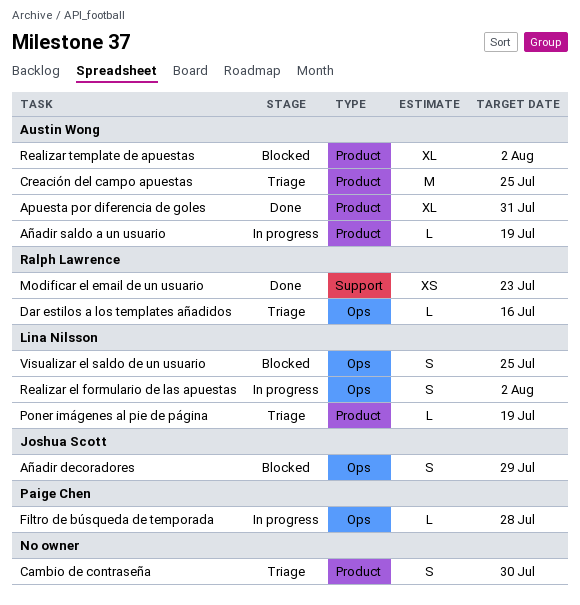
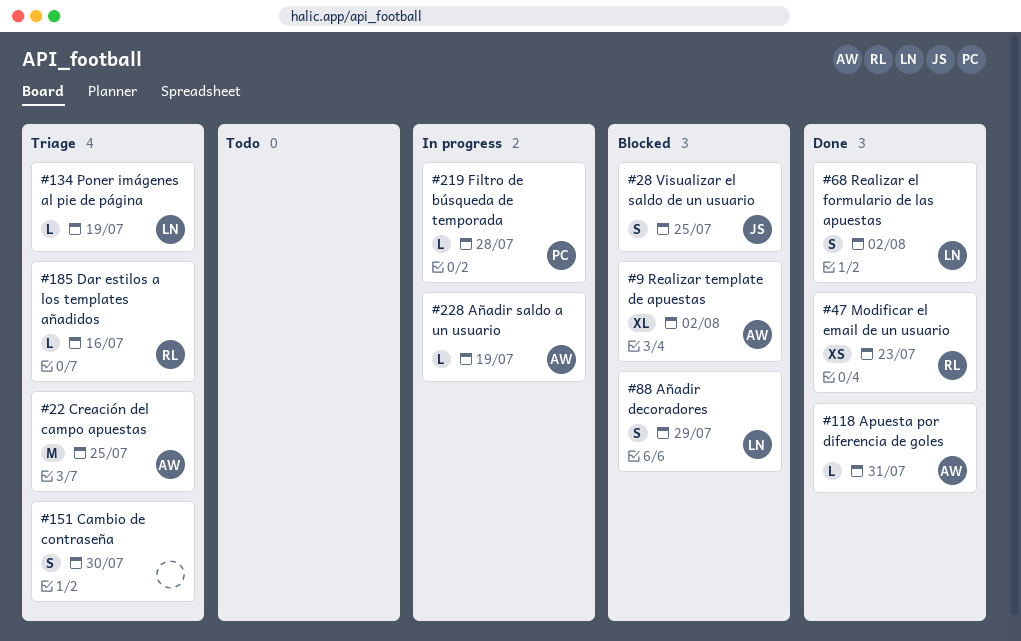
Apuesta por diferencia de goles, estimate: XL -> L
Añadir decoradores, owner: Joshua Scott -> Lina Nilsson
Realizar el formulario de las apuestas, status: In progress -> Done
Visualizar el saldo de un usuario, owner: Lina Nilsson -> Joshua Scott

